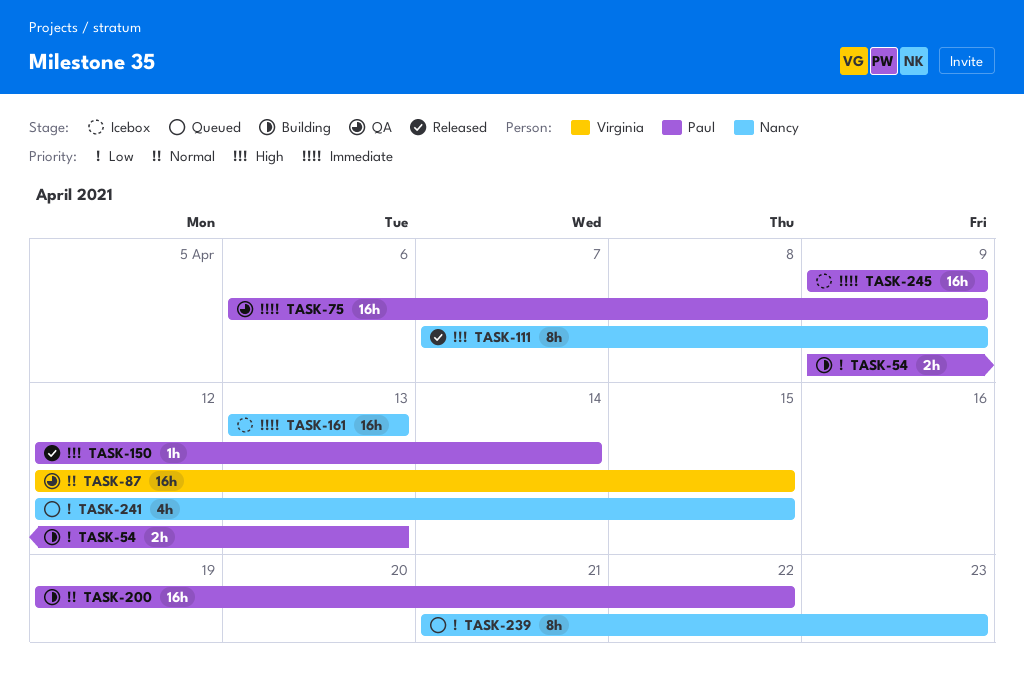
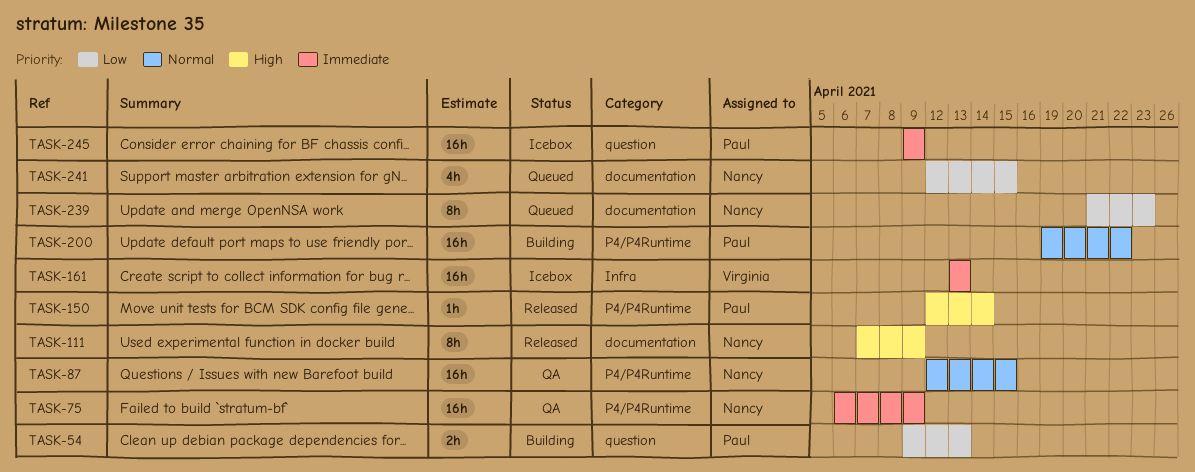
TASK-75, owner: Paul -> Nancy
TASK-87, owner: Virginia -> Nancy
TASK-161, owner: Nancy -> Virginia

